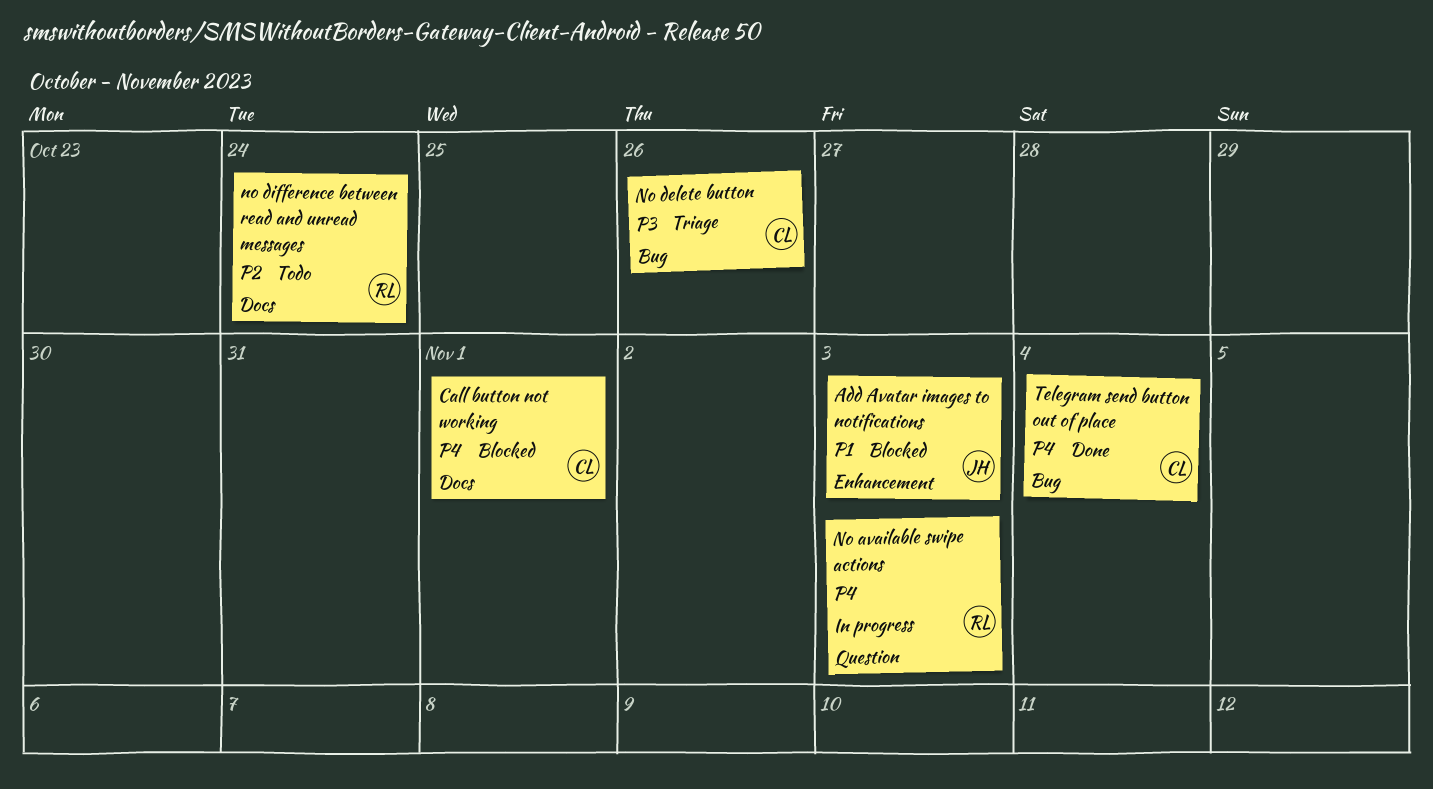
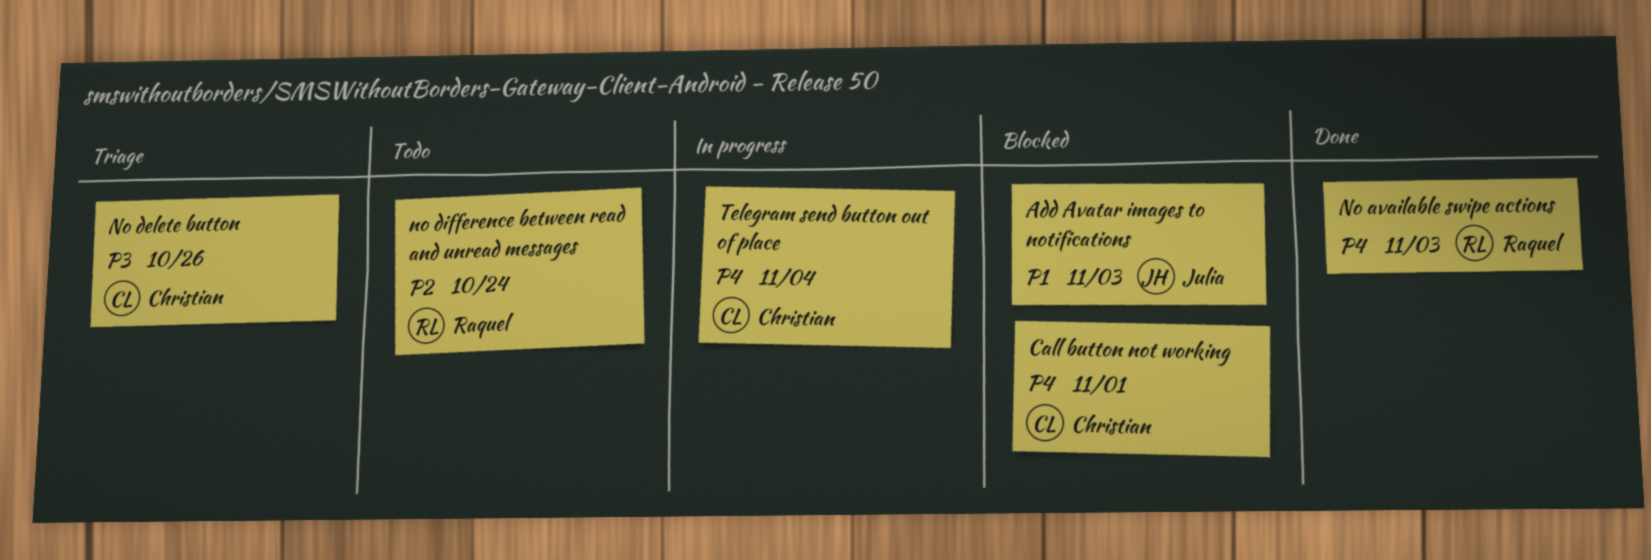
No available swipe actions, status: In progress -> Done
Telegram send button out of place, status: Done -> In progress

